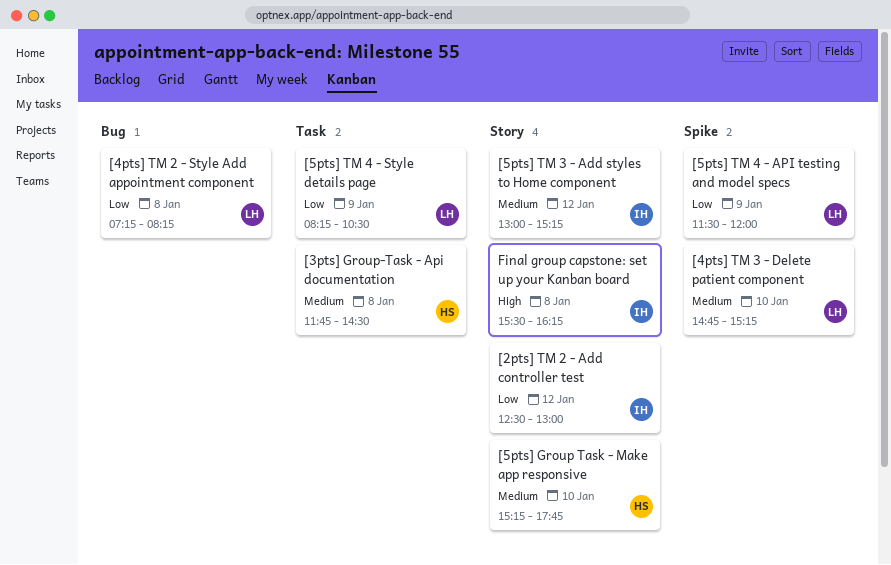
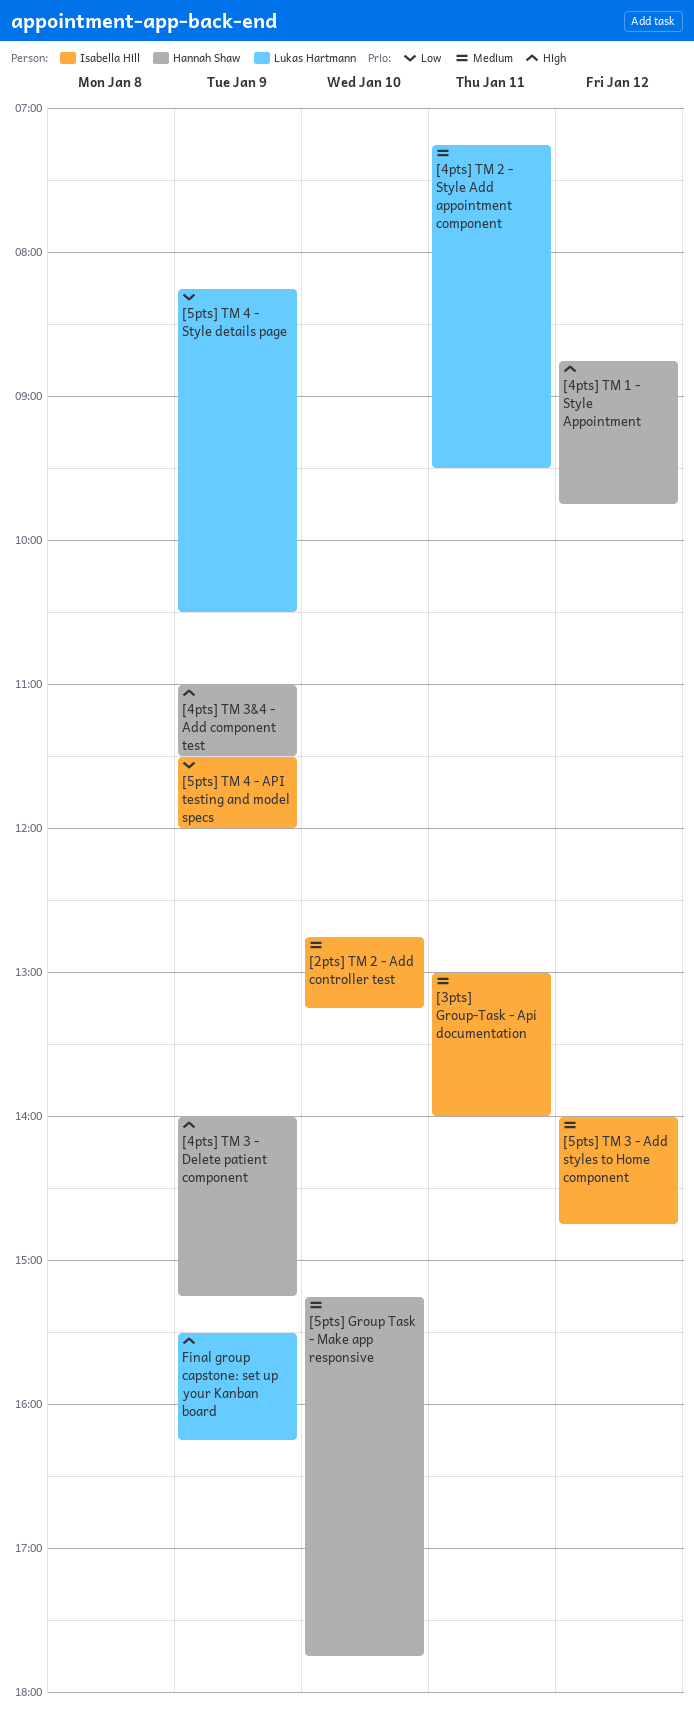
[2pts] TM 2 - Add controller test, priority: Low -> Medium
[2pts] TM 2 - Add controller test, day: Jan 12 -> Jan 10
[2pts] TM 2 - Add controller test, begins: 12:30 -> 12:45
[2pts] TM 2 - Add controller test, ends: 13:00 -> 13:15
[3pts] Group-Task - Api documentation, owner: Hannah Shaw -> Isabella Hill
[3pts] Group-Task - Api documentation, day: Jan 8 -> Jan 11
[3pts] Group-Task - Api documentation, begins: 11:45 -> 13:00
[3pts] Group-Task - Api documentation, ends: 14:30 -> 14:00
[4pts] TM 1 - Style Appointment: none -> present
[4pts] TM 2 - Style Add appointment component, priority: Low -> Medium
[4pts] TM 2 - Style Add appointment component, day: Jan 8 -> Jan 11
[4pts] TM 2 - Style Add appointment component, ends: 08:15 -> 09:30
[4pts] TM 3 - Delete patient component, owner: Lukas Hartmann -> Hannah Shaw
[4pts] TM 3 - Delete patient component, priority: Medium -> High
[4pts] TM 3 - Delete patient component, day: Jan 10 -> Jan 9
[4pts] TM 3 - Delete patient component, begins: 14:45 -> 14:00
[4pts] TM 3&4 - Add component test: none -> present
[5pts] TM 3 - Add styles to Home component, begins: 13:00 -> 14:00
[5pts] TM 3 - Add styles to Home component, ends: 15:15 -> 14:45
[5pts] TM 4 - API testing and model specs, owner: Lukas Hartmann -> Isabella Hill
Final group capstone: set up your Kanban board, owner: Isabella Hill -> Lukas Hartmann
Final group capstone: set up your Kanban board, day: Jan 8 -> Jan 9

